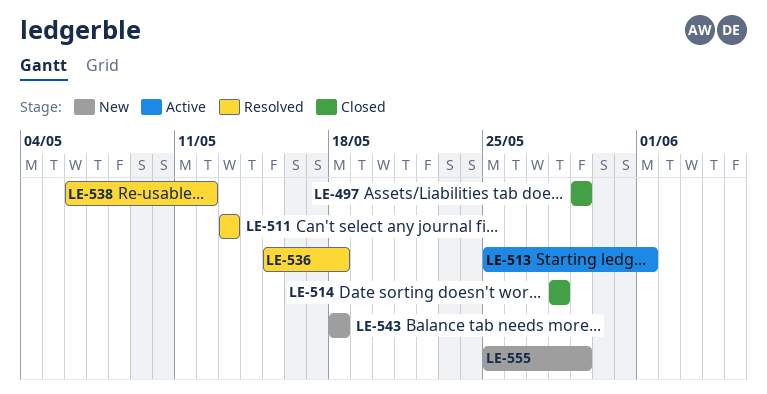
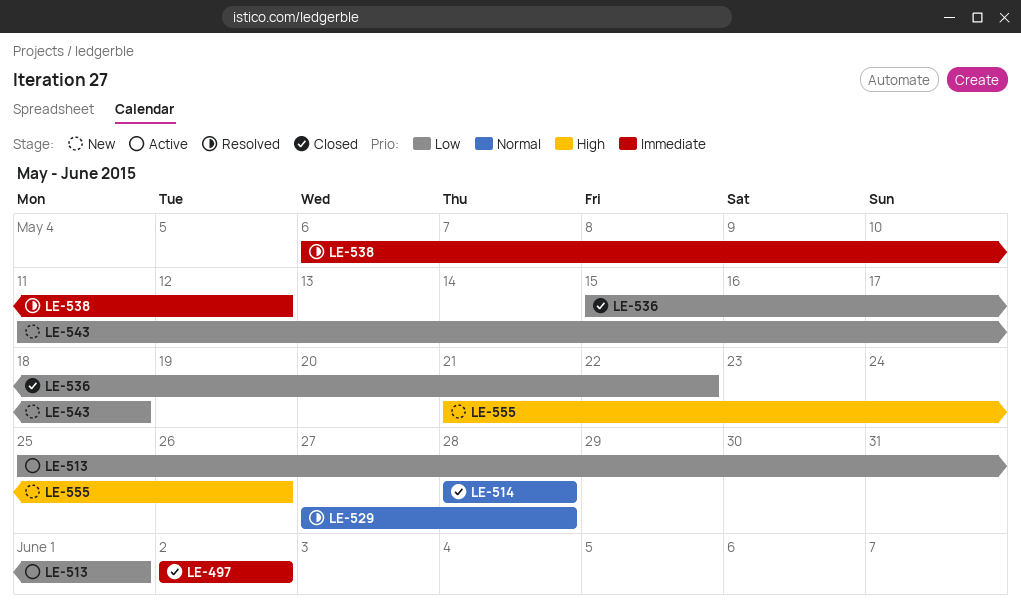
LE-497, start: May 29 -> Jun 2
LE-497, due: May 29 -> Jun 2
LE-511: present -> none
LE-529: none -> present
LE-536, status: Resolved -> Closed
LE-536, due: May 18 -> May 22
LE-543, start: May 18 -> May 11
LE-555, start: May 25 -> May 21
LE-555, due: May 29 -> May 26

